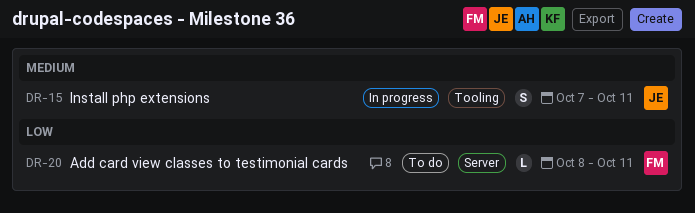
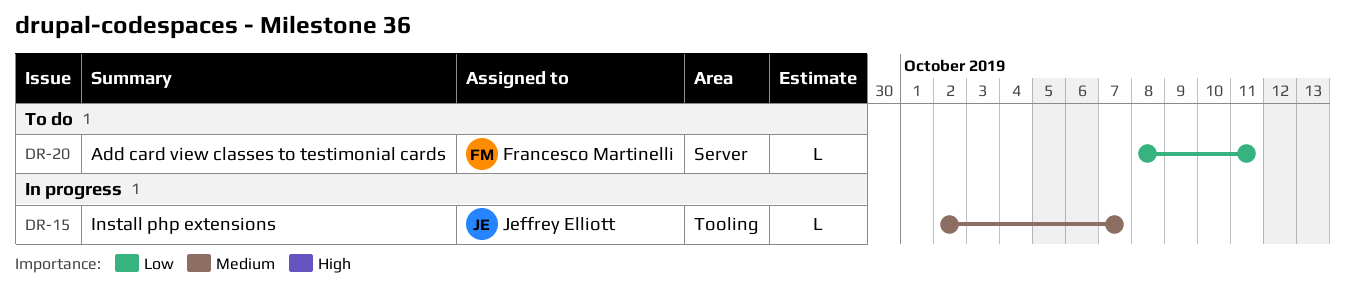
DR-15, estimate: S -> L
DR-15, start: Oct 7 -> Oct 2
DR-15, due: Oct 11 -> Oct 7

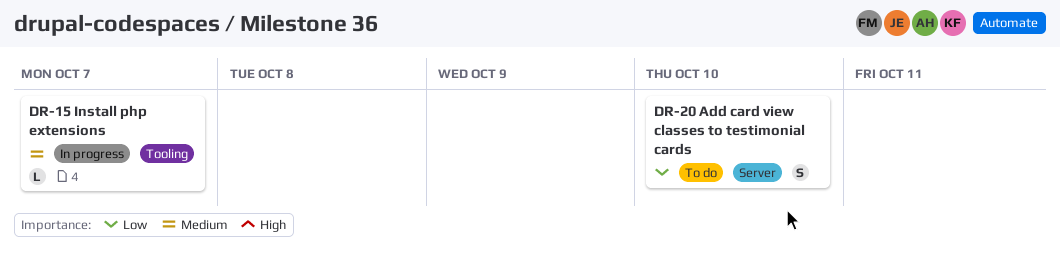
DR-20, estimate: L -> S
DR-20, due: Oct 11 -> Oct 10

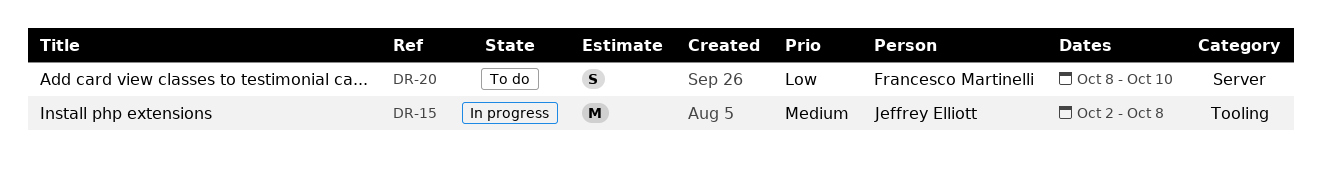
DR-15, estimate: L -> M
DR-15, due: Oct 7 -> Oct 8

